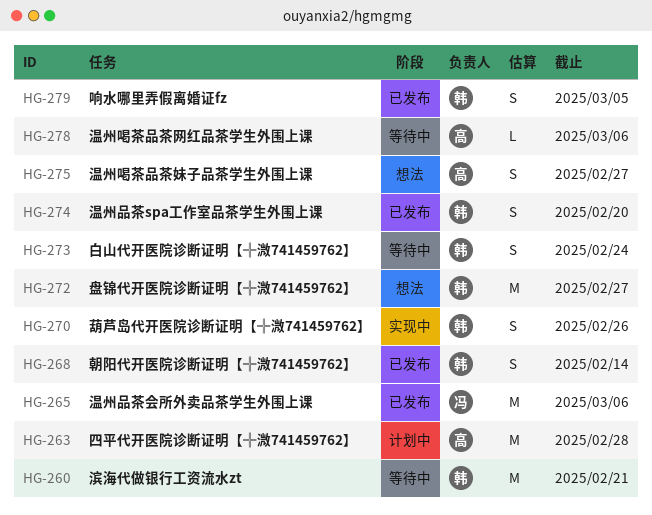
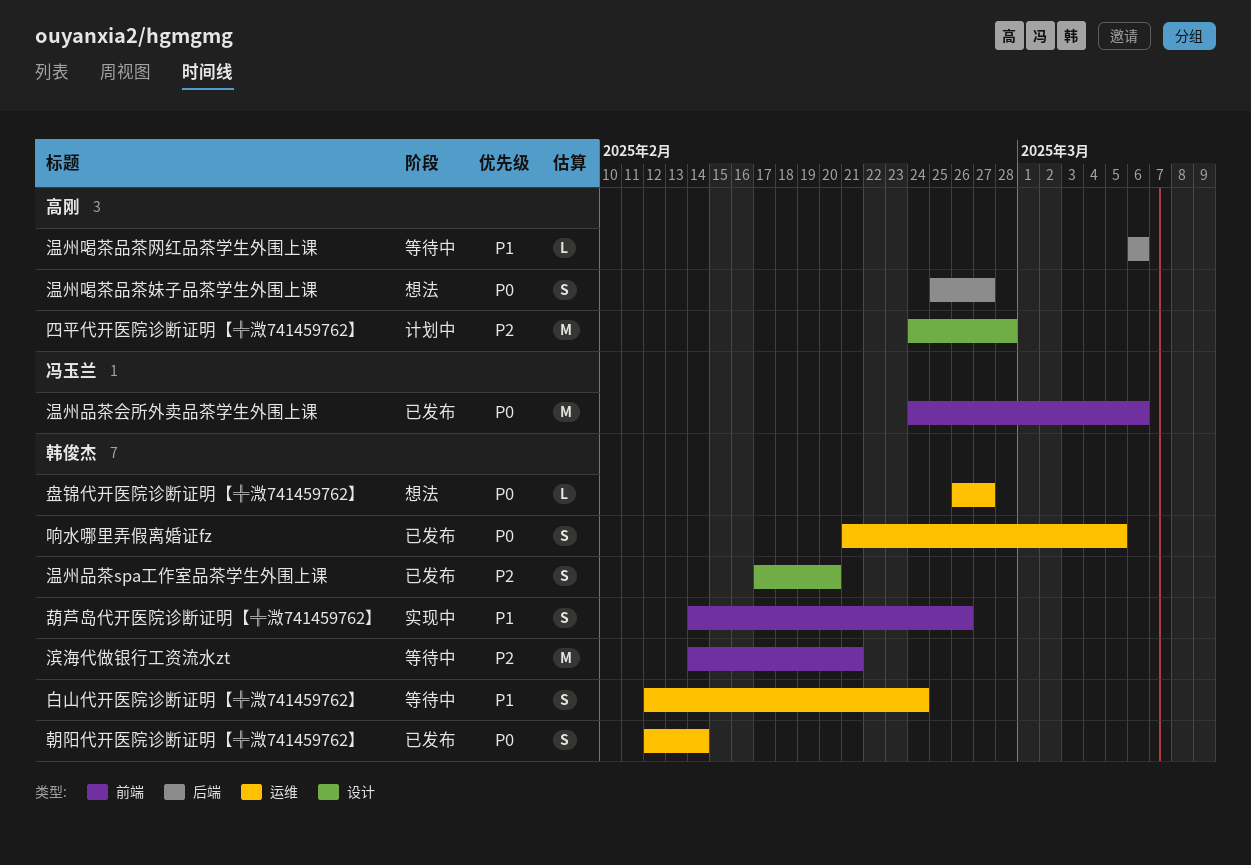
盘锦代开医院诊断证明【╬溦741459762】, estimate: M -> L

